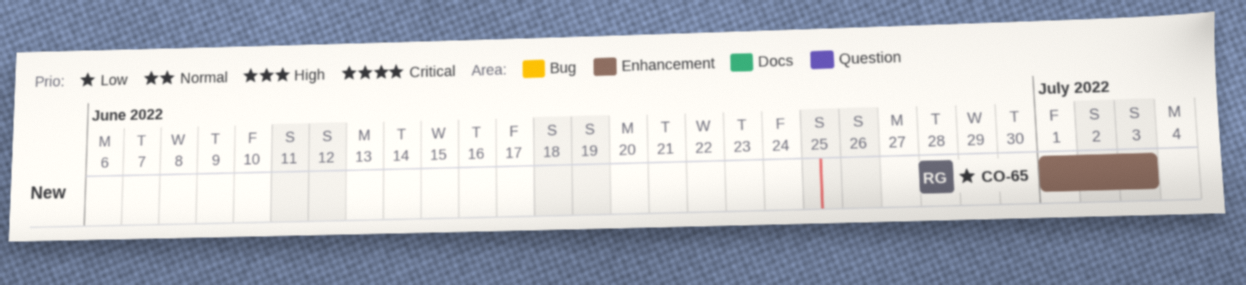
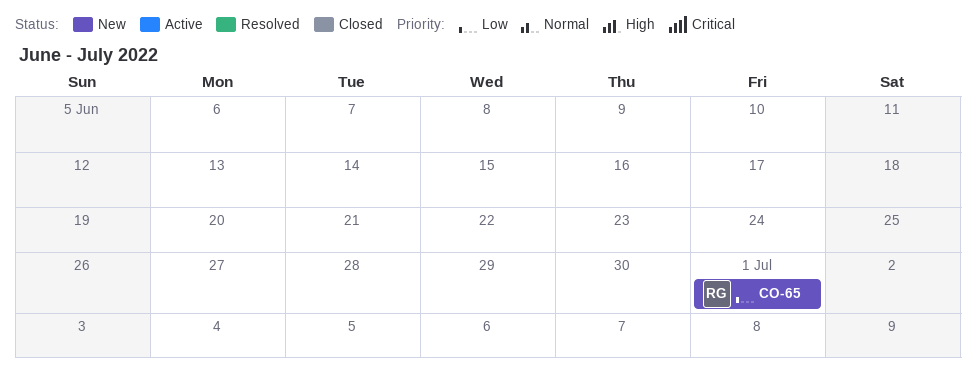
CO-65, due: Jul 3 -> Jul 1

